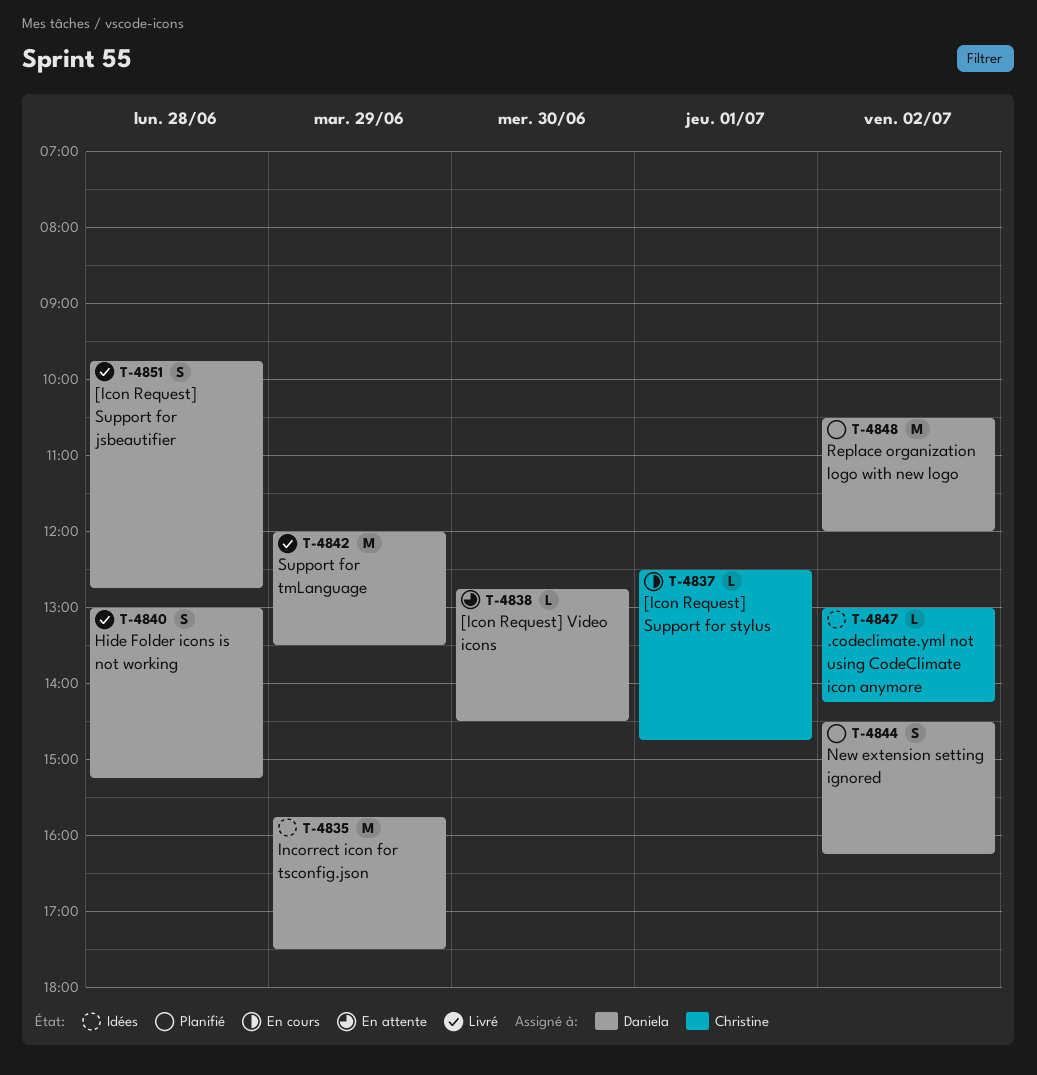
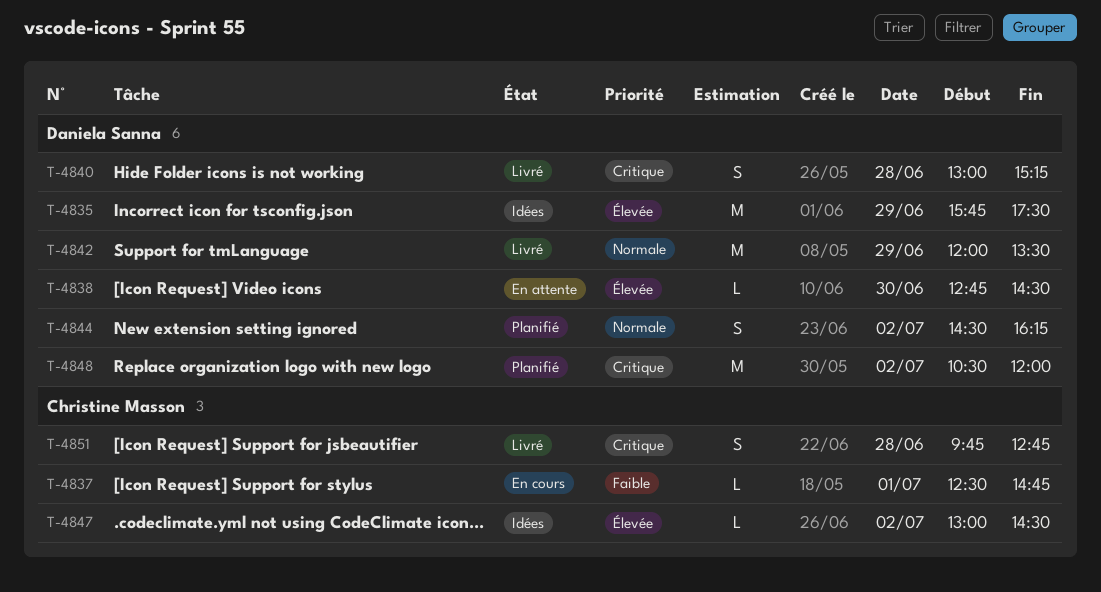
T-4847, ends: 14:15 -> 14:30
T-4851, owner: Daniela Sanna -> Christine Masson

